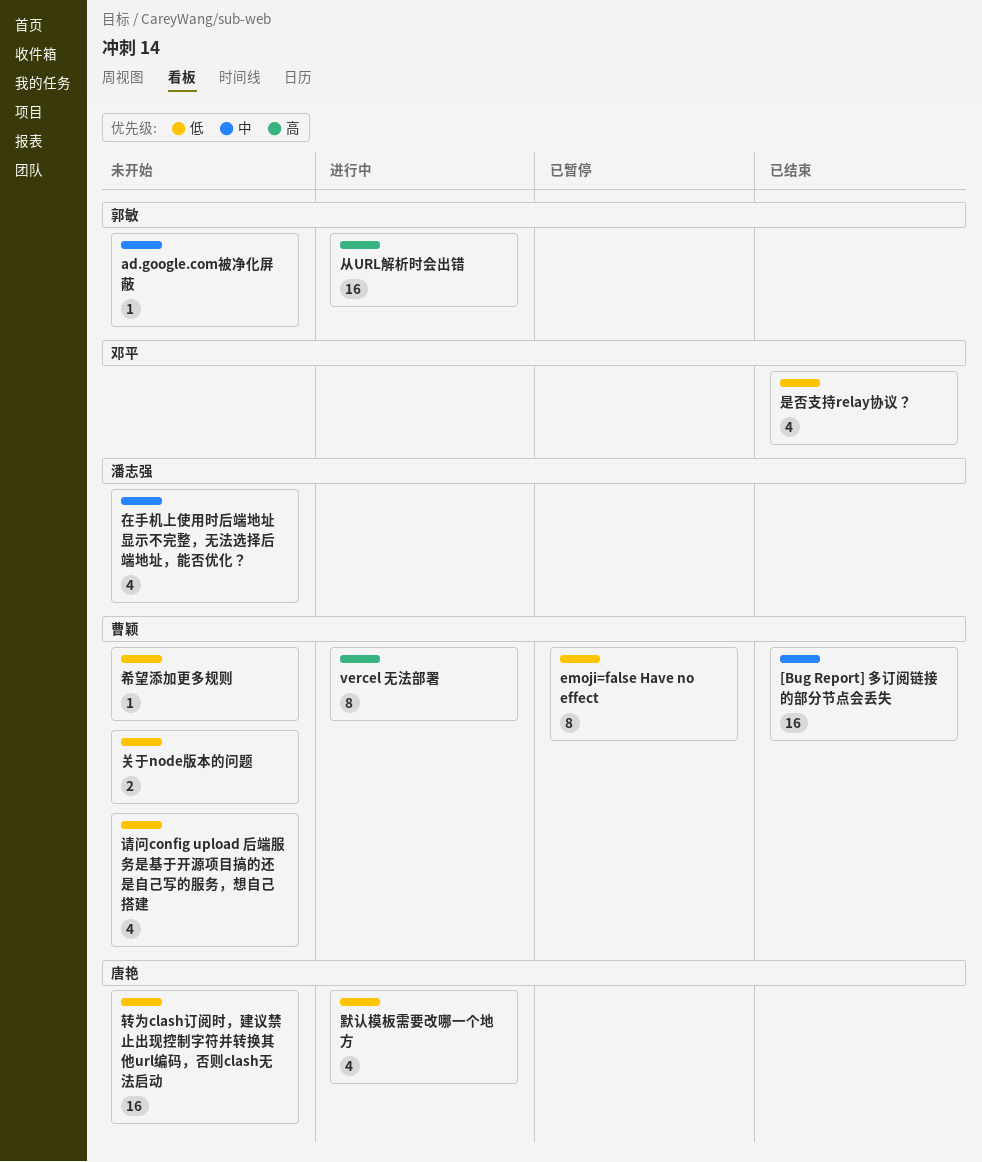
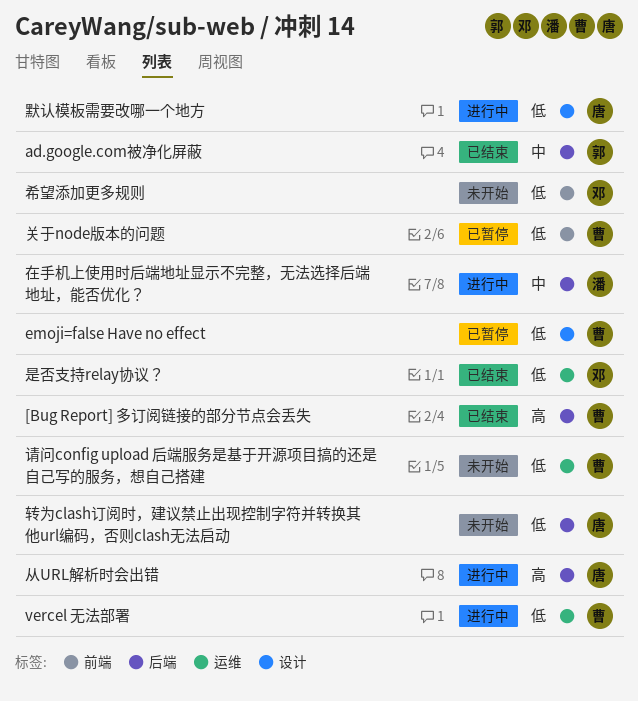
[Bug Report] 多订阅链接的部分节点会丢失, priority: 中 -> 高
ad.google.com被净化屏蔽, status: 未开始 -> 已结束
vercel 无法部署, priority: 高 -> 低
从URL解析时会出错, owner: 郭敏 -> 唐艳
关于node版本的问题, status: 未开始 -> 已暂停
在手机上使用时后端地址显示不完整，无法选择后端地址，能否优化？, status: 未开始 -> 进行中
希望添加更多规则, owner: 曹颖 -> 邓平

